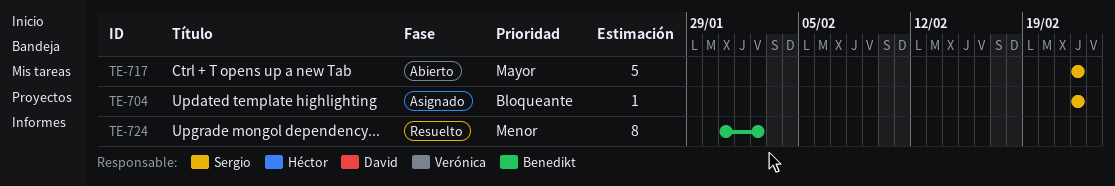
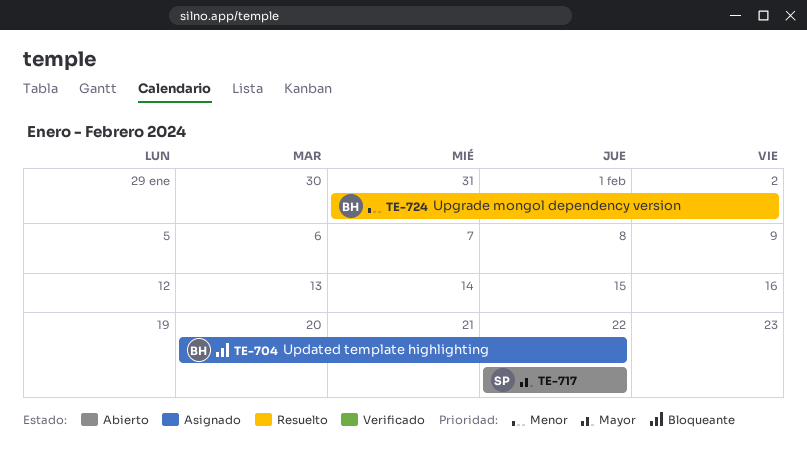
TE-704, owner: Sergio -> Benedikt
TE-704, start: Feb 22 -> Feb 20

